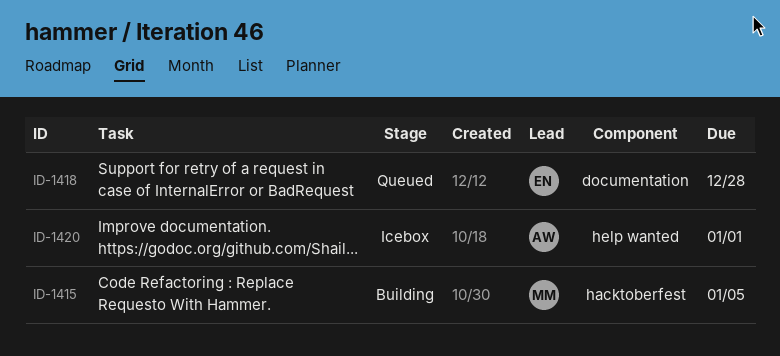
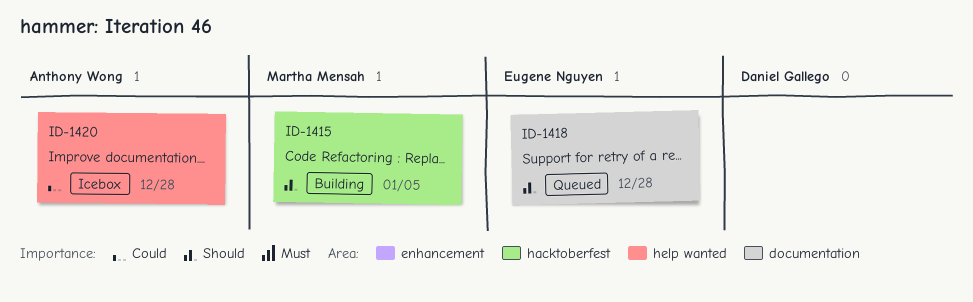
ID-1420, due: Jan 1 -> Dec 28

